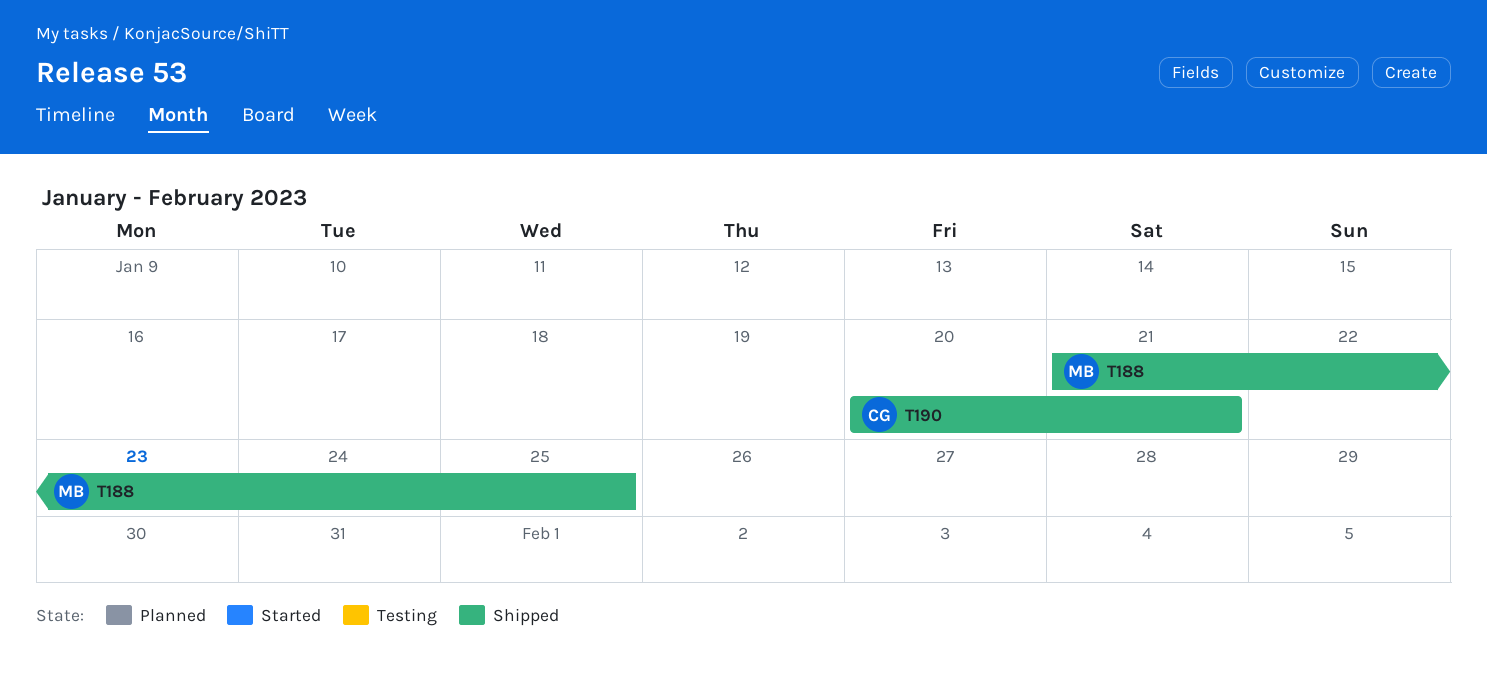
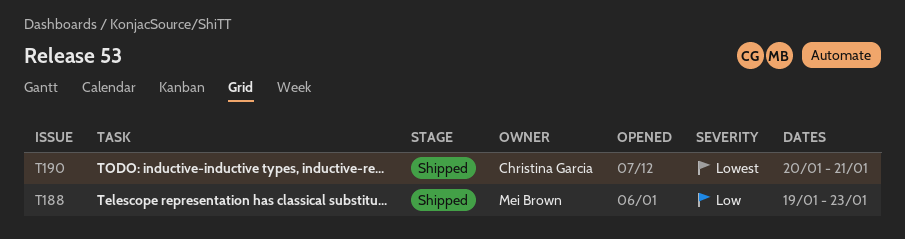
T188, start: Jan 21 -> Jan 19
T188, due: Jan 25 -> Jan 23

